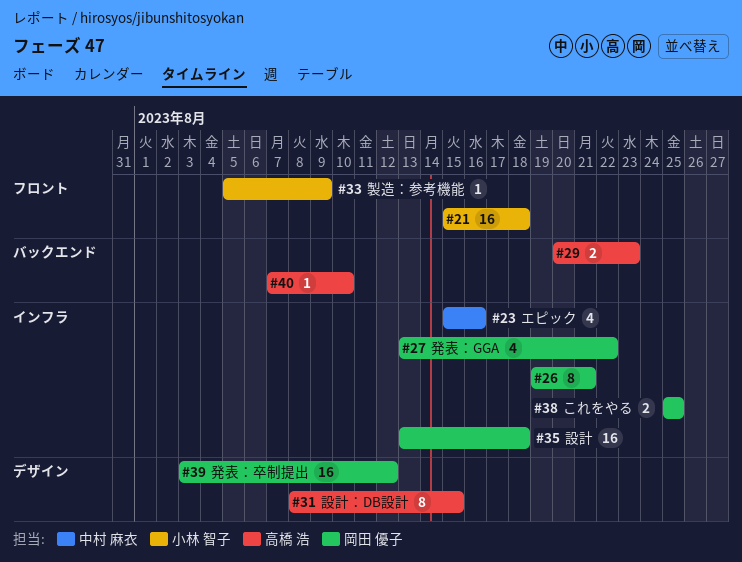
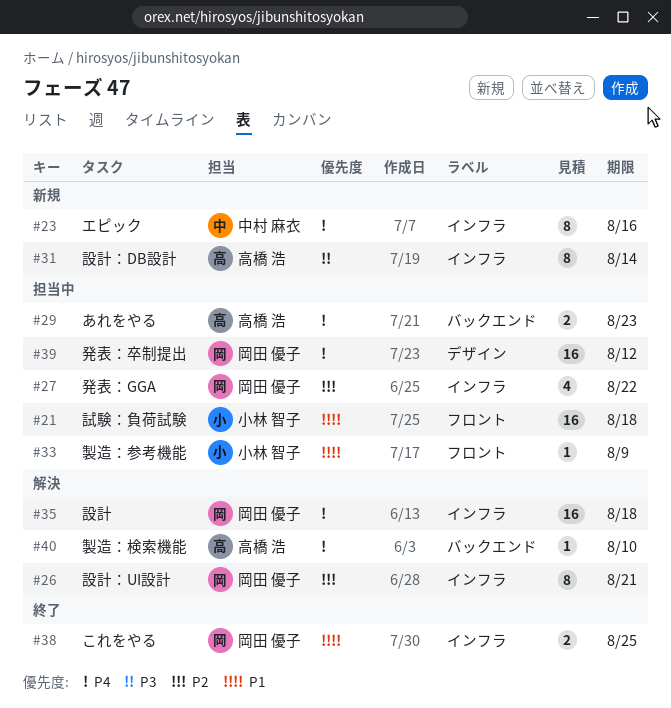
#23, estimate: 4 -> 8
#31, label: デザイン -> インフラ
#31, due: Aug 15 -> Aug 14

